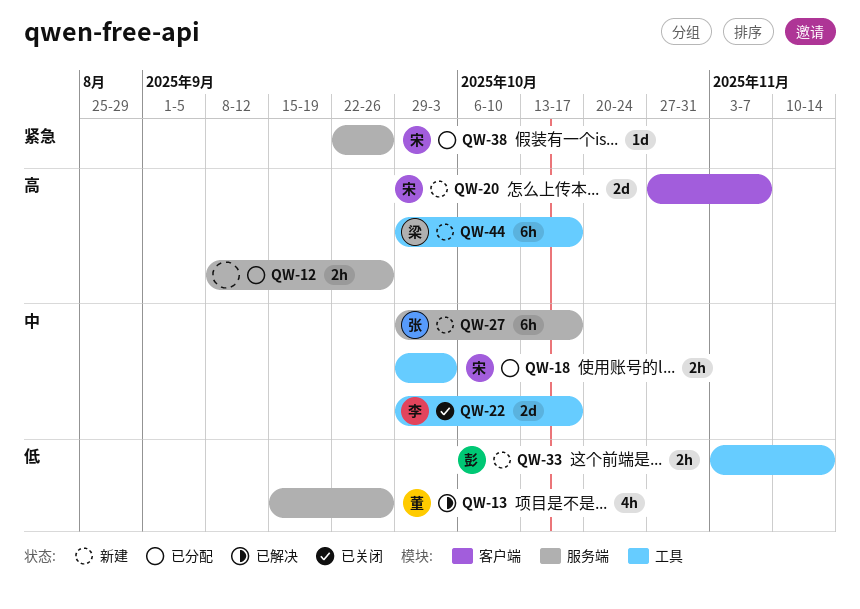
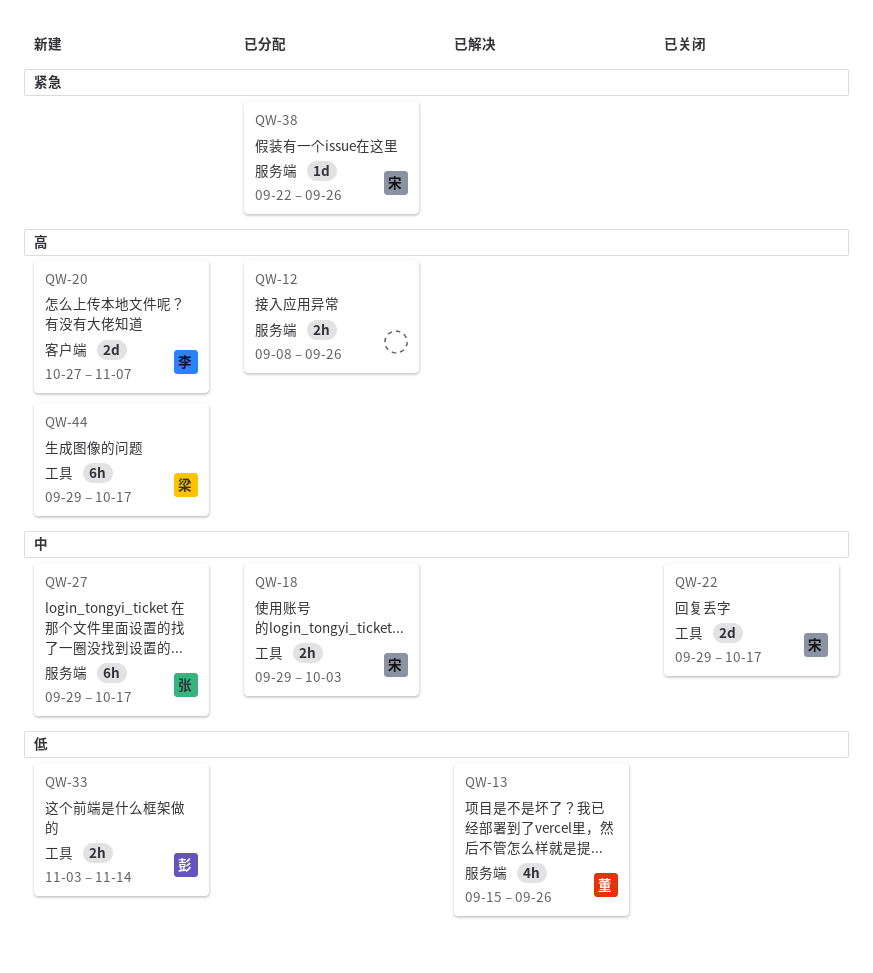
QW-20, owner: 宋 -> 李
QW-22, owner: 李 -> 宋

